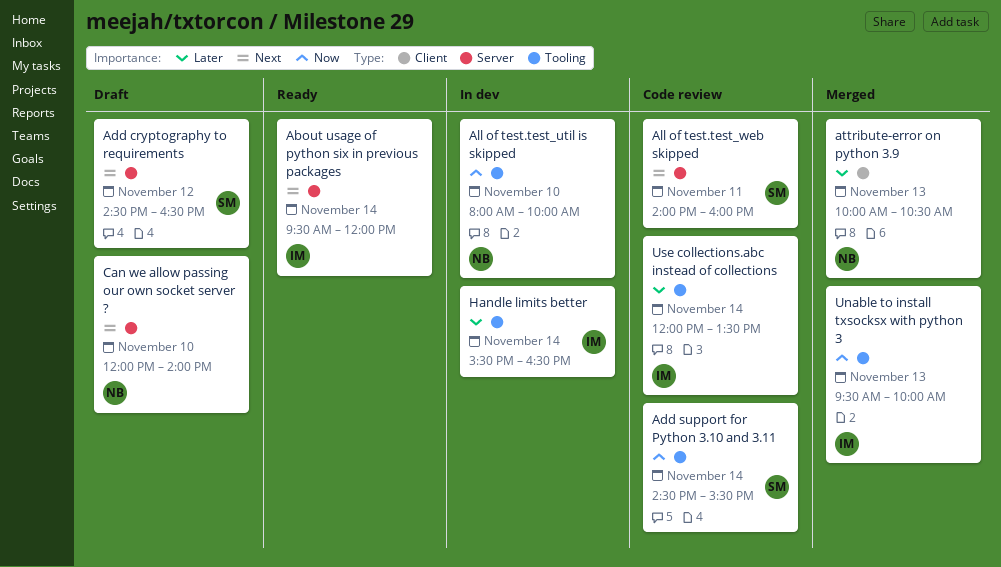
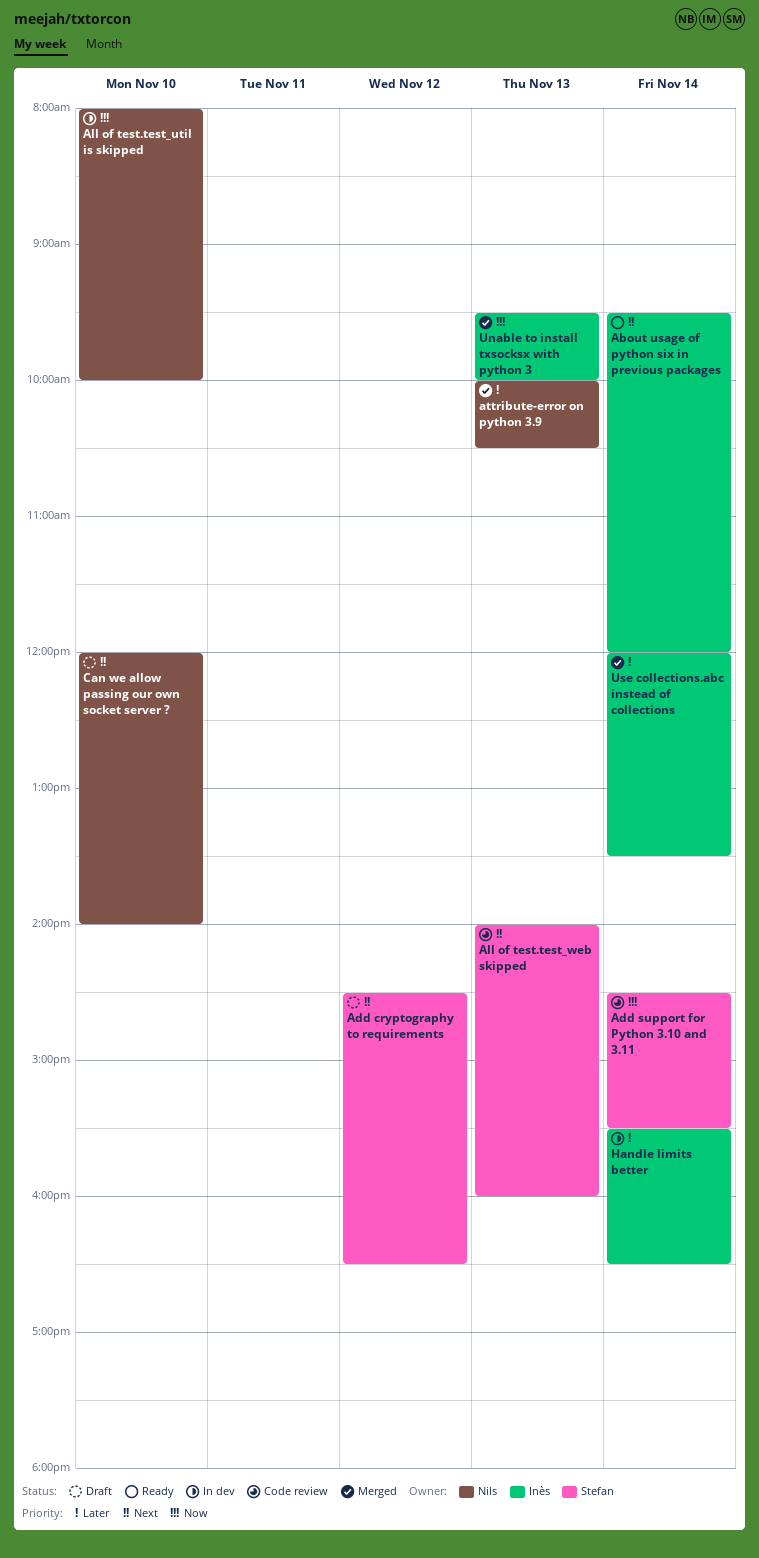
All of test.test_web skipped, day: Nov 11 -> Nov 13
Use collections.abc instead of collections, status: Code review -> Merged

